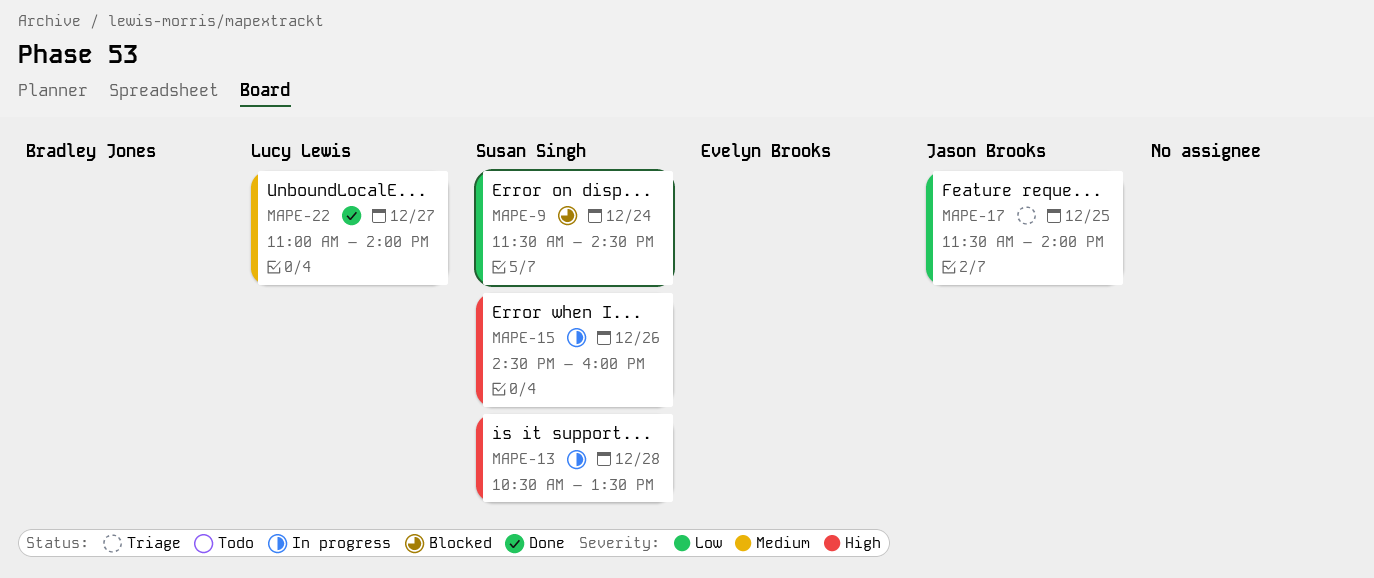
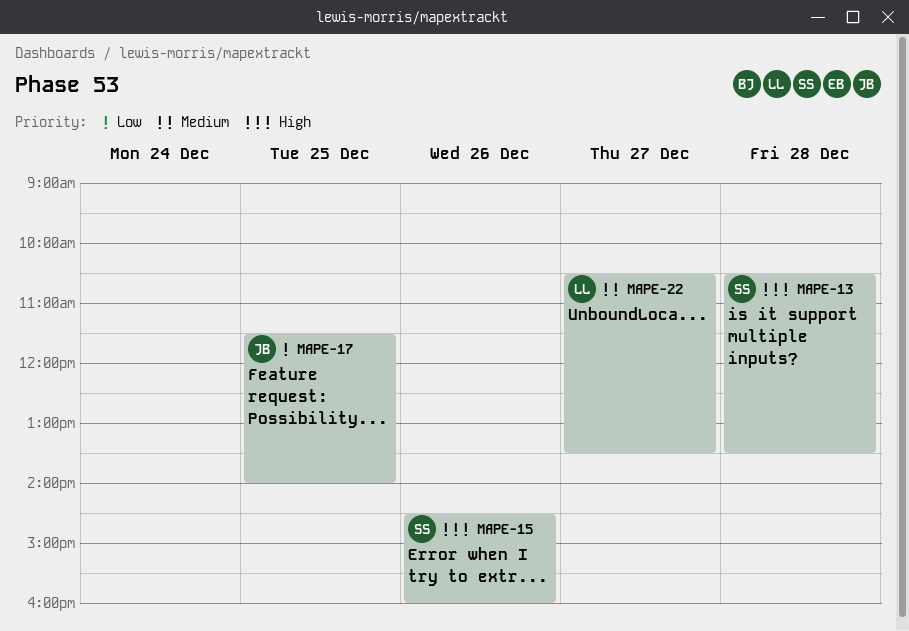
MAPE-9: present -> none
MAPE-22, begins: 11:00 -> 10:30
MAPE-22, ends: 14:00 -> 13:30

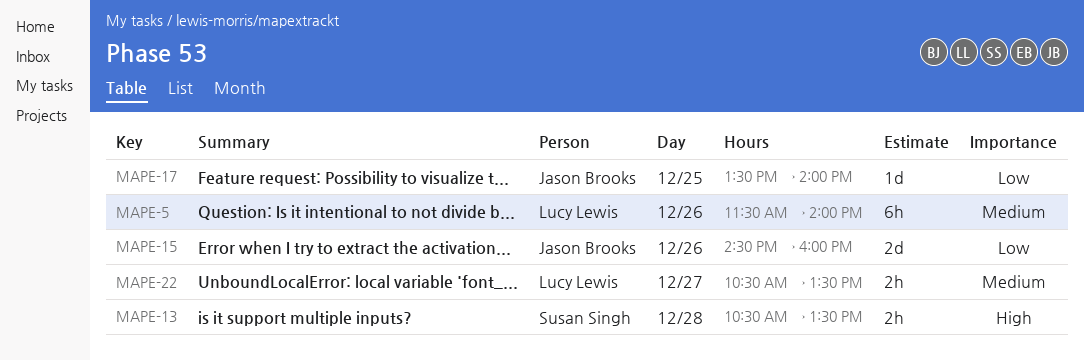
MAPE-5: none -> present
MAPE-15, owner: Susan Singh -> Jason Brooks
MAPE-15, priority: High -> Low
MAPE-17, begins: 11:30 -> 13:30

